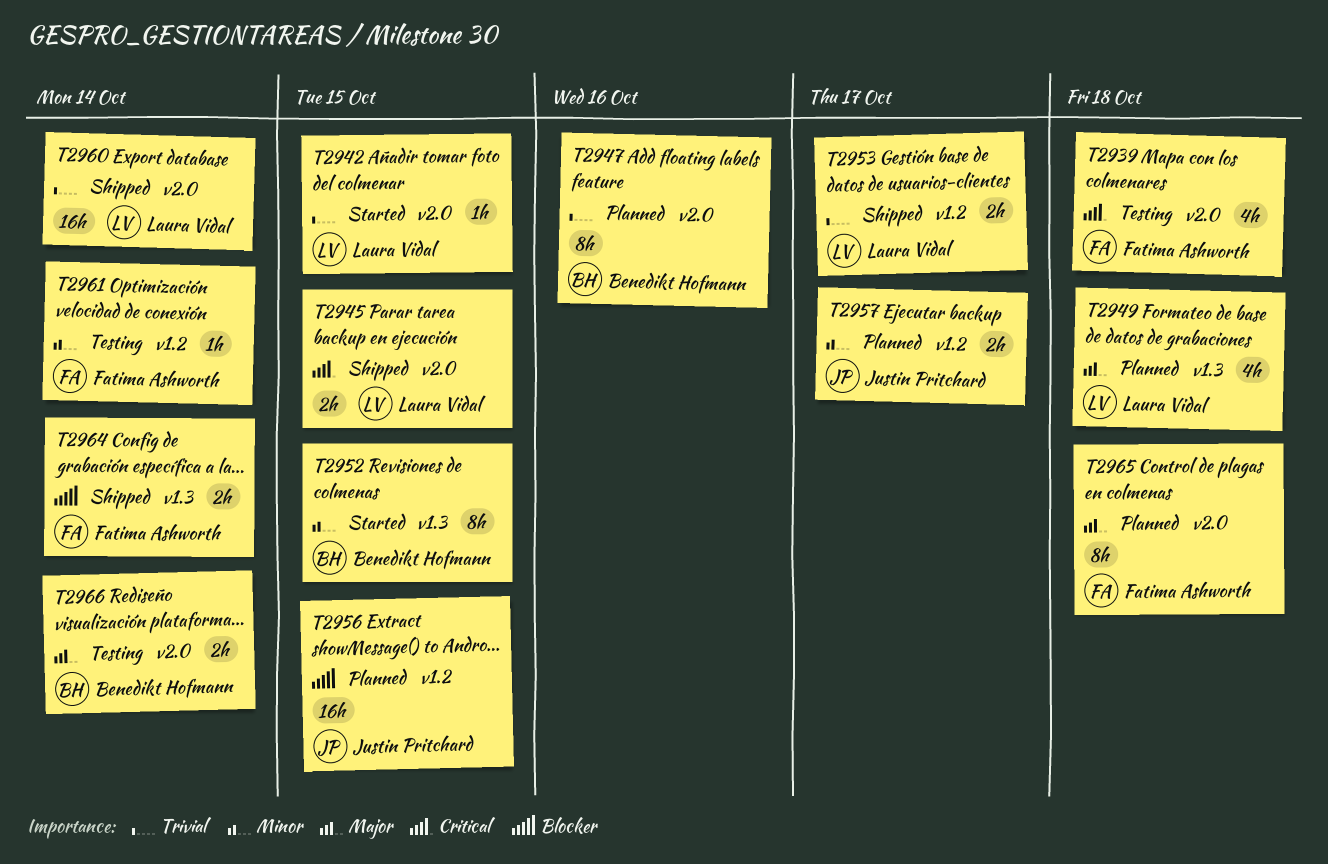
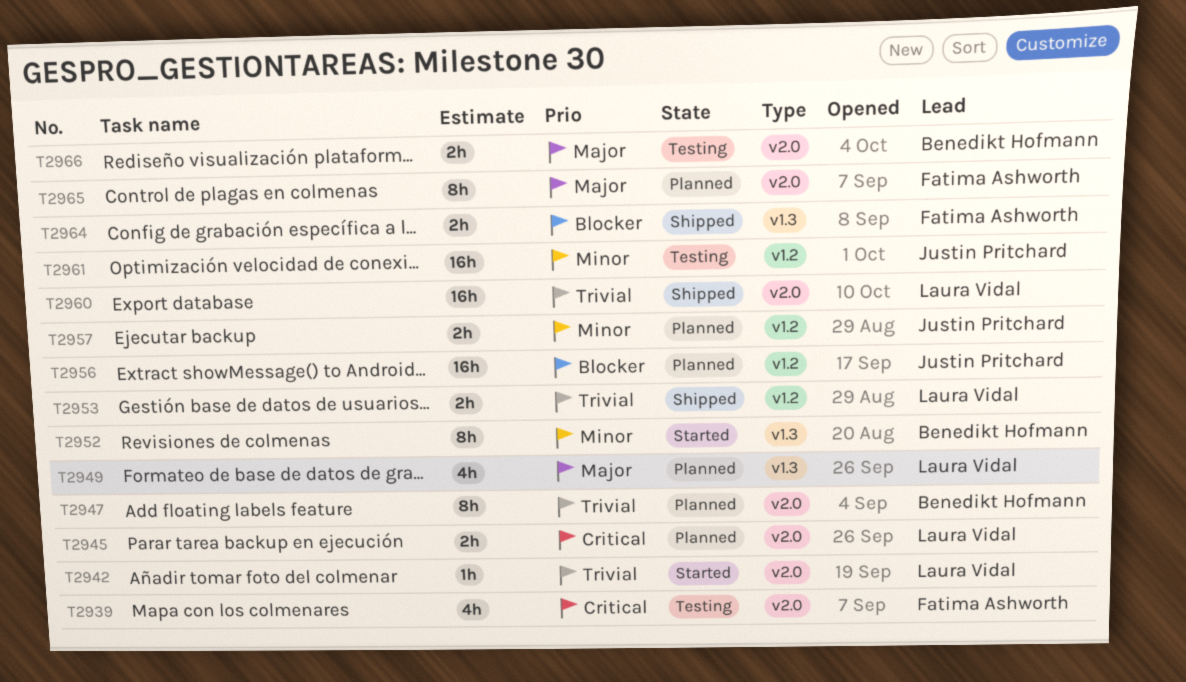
T2945, status: Shipped -> Planned
T2961, owner: Fatima Ashworth -> Justin Pritchard
T2961, estimate: 1h -> 16h

